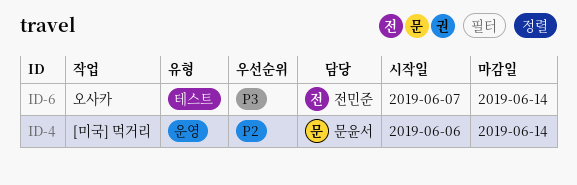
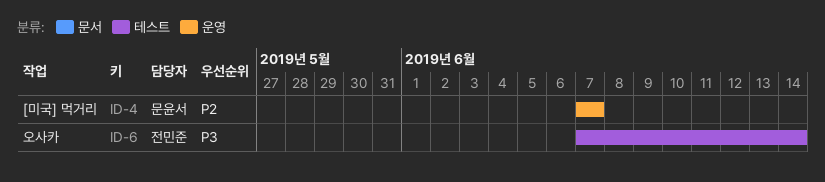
ID-4, start: Jun 6 -> Jun 7
ID-4, due: Jun 14 -> Jun 7

